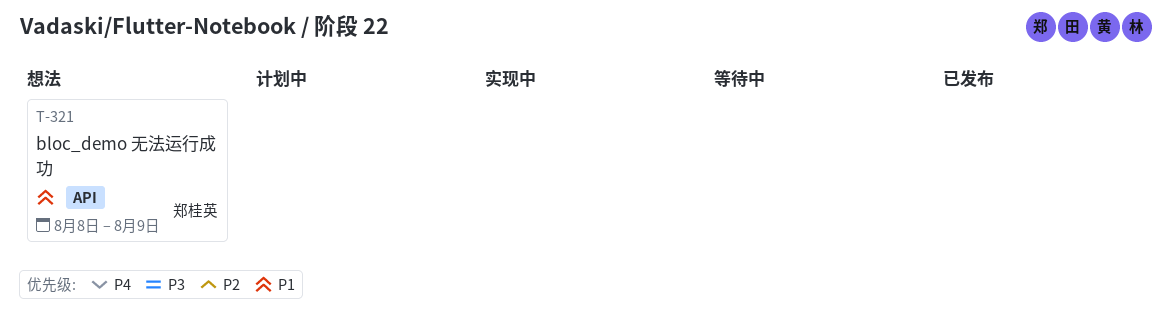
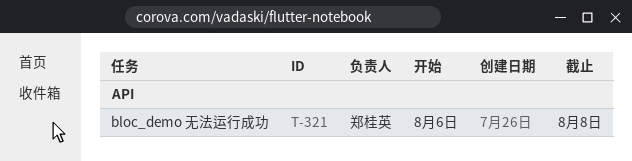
T-321, start: Aug 8 -> Aug 6
T-321, due: Aug 9 -> Aug 8

